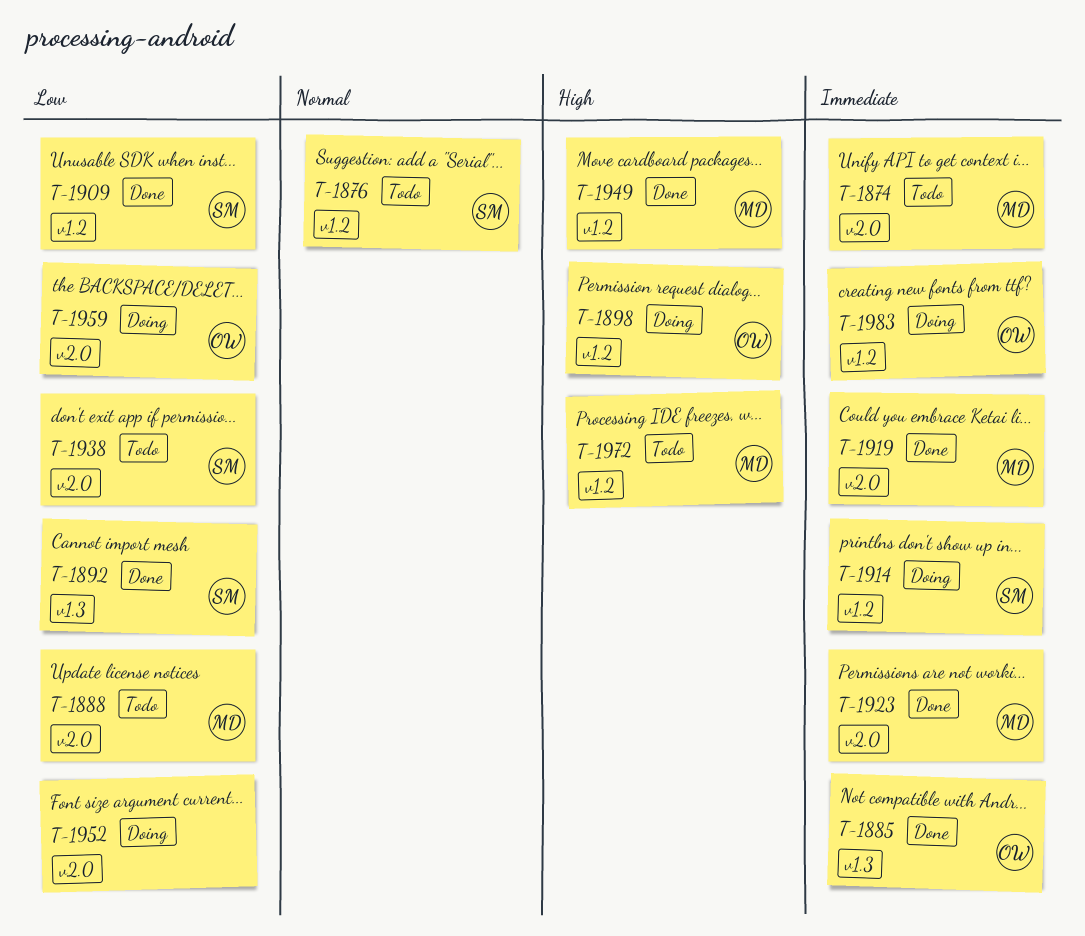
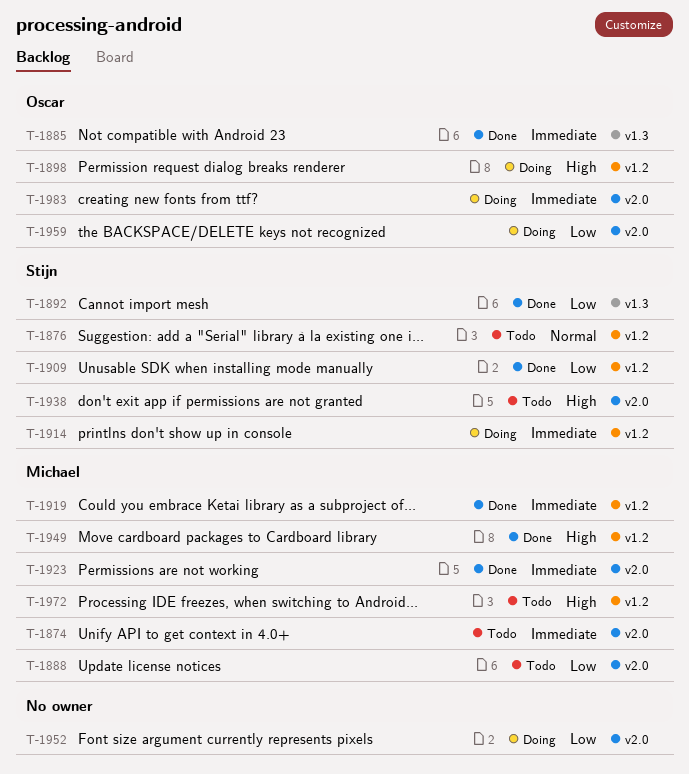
T-1919, label: v2.0 -> v1.2
T-1938, priority: Low -> High
T-1983, label: v1.2 -> v2.0

